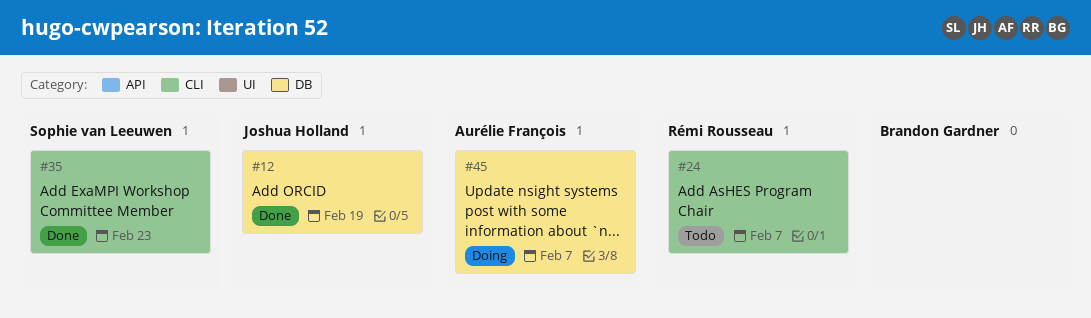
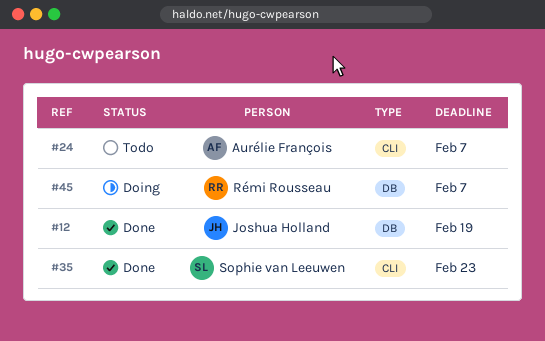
#24, owner: Rémi Rousseau -> Aurélie François
#45, owner: Aurélie François -> Rémi Rousseau

